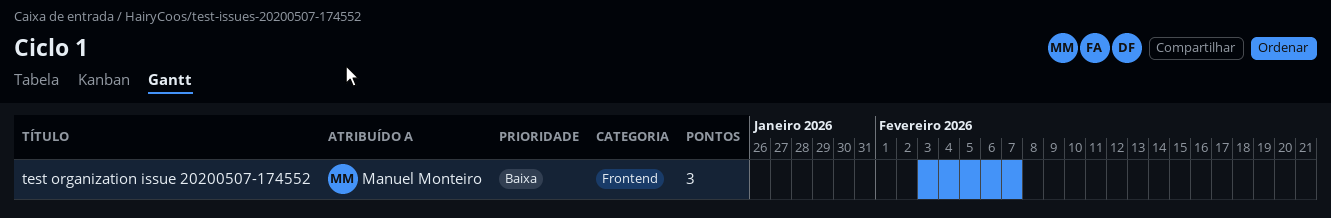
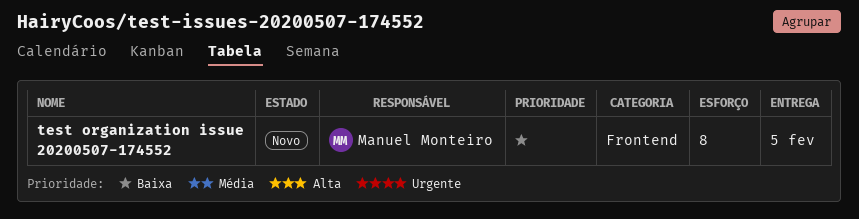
test organization issue 20200507-174552, estimate: 3 -> 8
test organization issue 20200507-174552, due: Feb 7 -> Feb 5

